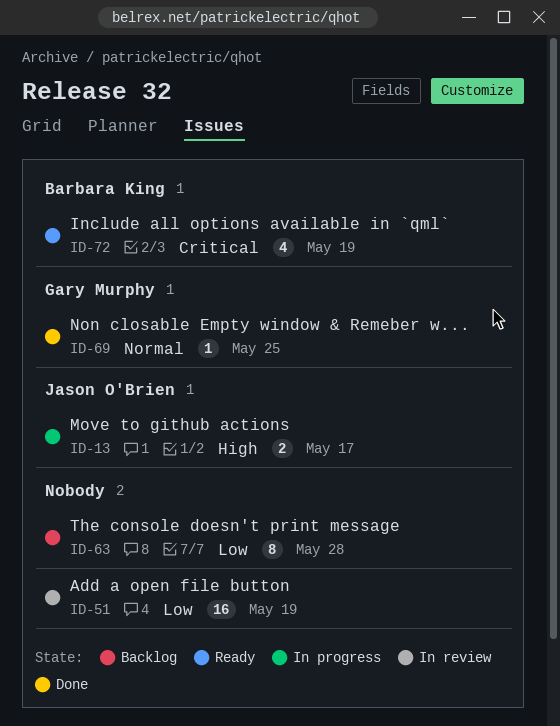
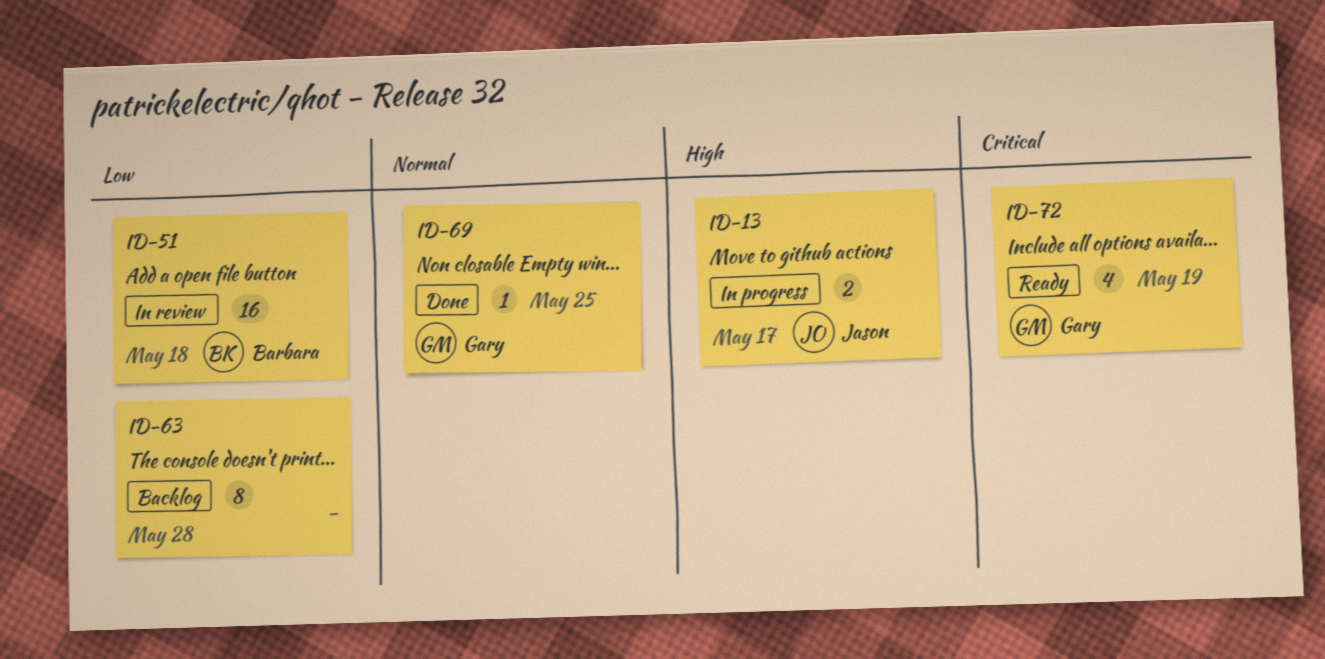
ID-51, owner: none -> Barbara King
ID-51, due: May 19 -> May 18
ID-72, owner: Barbara King -> Gary Murphy

